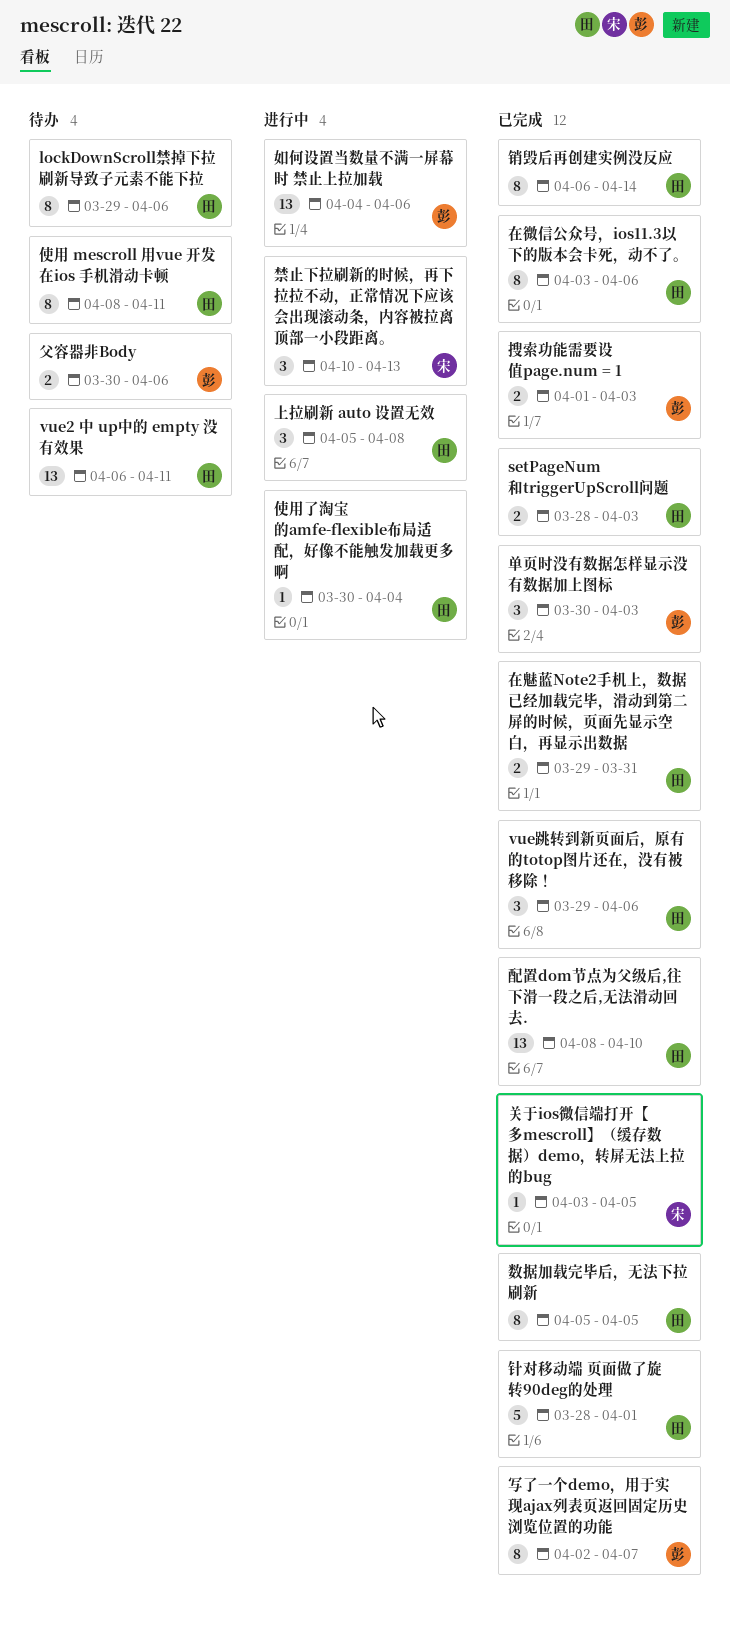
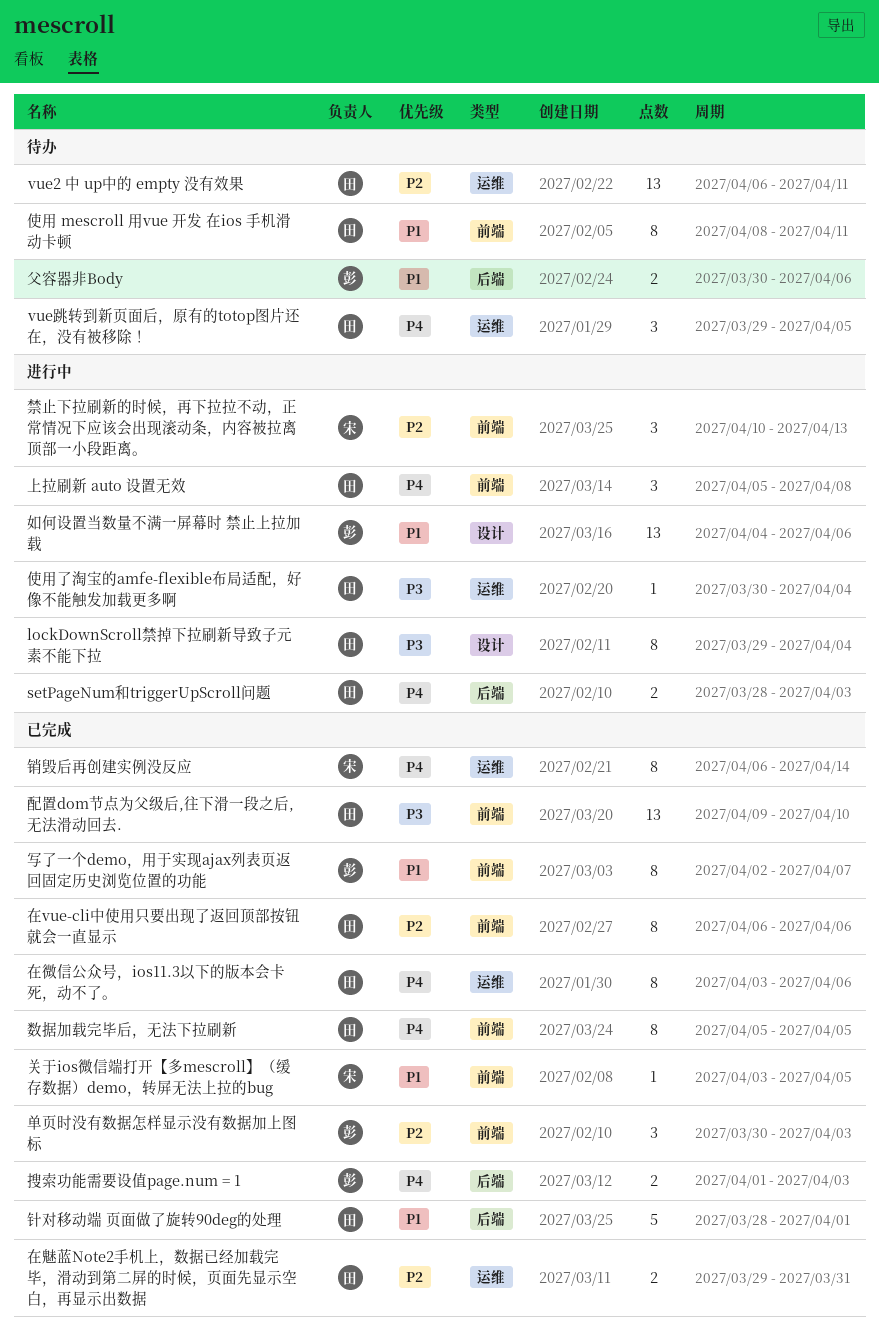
lockDownScroll禁掉下拉刷新导致子元素不能下拉, status: 待办 -> 进行中
lockDownScroll禁掉下拉刷新导致子元素不能下拉, due: Apr 6 -> Apr 4
setPageNum和triggerUpScroll问题, status: 已完成 -> 进行中
vue跳转到新页面后，原有的totop图片还在，没有被移除！, status: 已完成 -> 待办
vue跳转到新页面后，原有的totop图片还在，没有被移除！, due: Apr 6 -> Apr 5
在vue-cli中使用只要出现了返回顶部按钮就会一直显示: none -> present
配置dom节点为父级后,往下滑一段之后,无法滑动回去., start: Apr 8 -> Apr 9
销毁后再创建实例没反应, owner: 田 -> 宋

